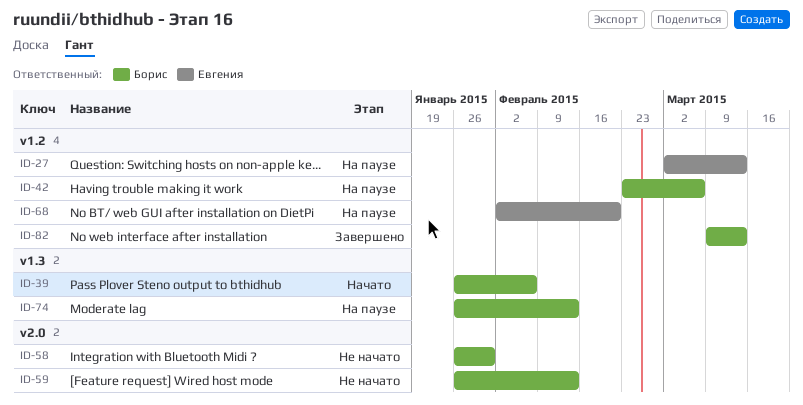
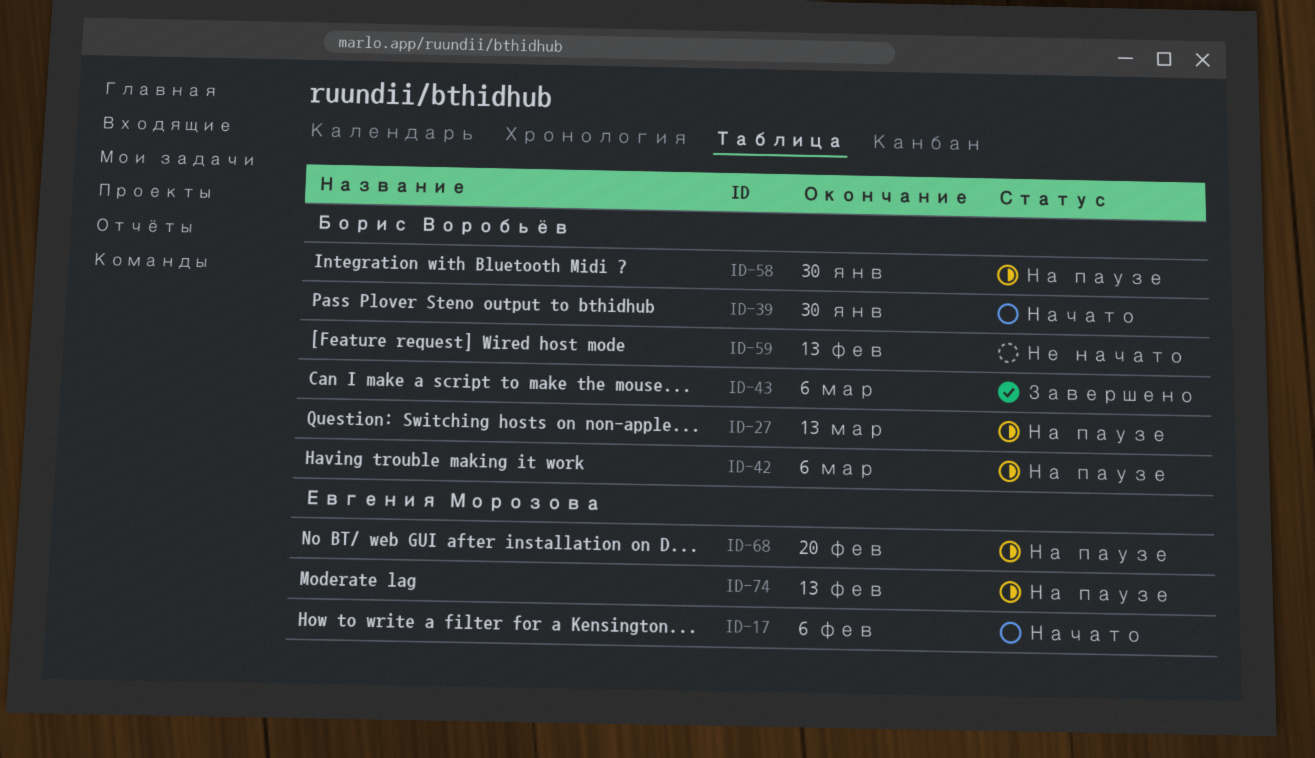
ID-17: none -> present
ID-27, owner: Евгения Морозова -> Борис Воробьёв
ID-39, due: Feb 6 -> Jan 30
ID-43: none -> present
ID-58, status: Не начато -> На паузе
ID-74, owner: Борис Воробьёв -> Евгения Морозова
ID-82: present -> none

